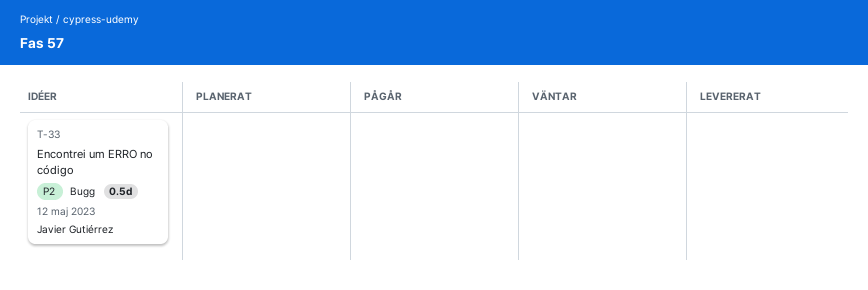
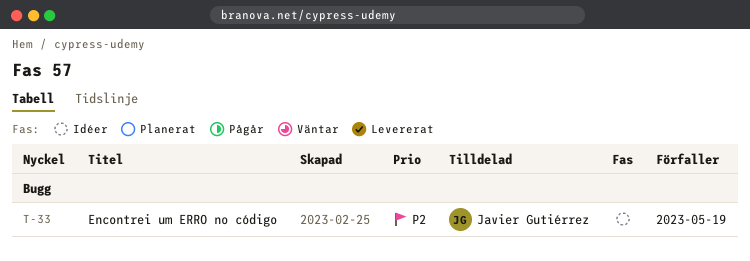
T-33, due: May 12 -> May 19

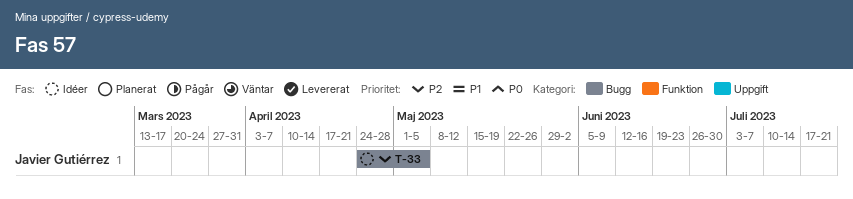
T-33, due: May 19 -> May 5

